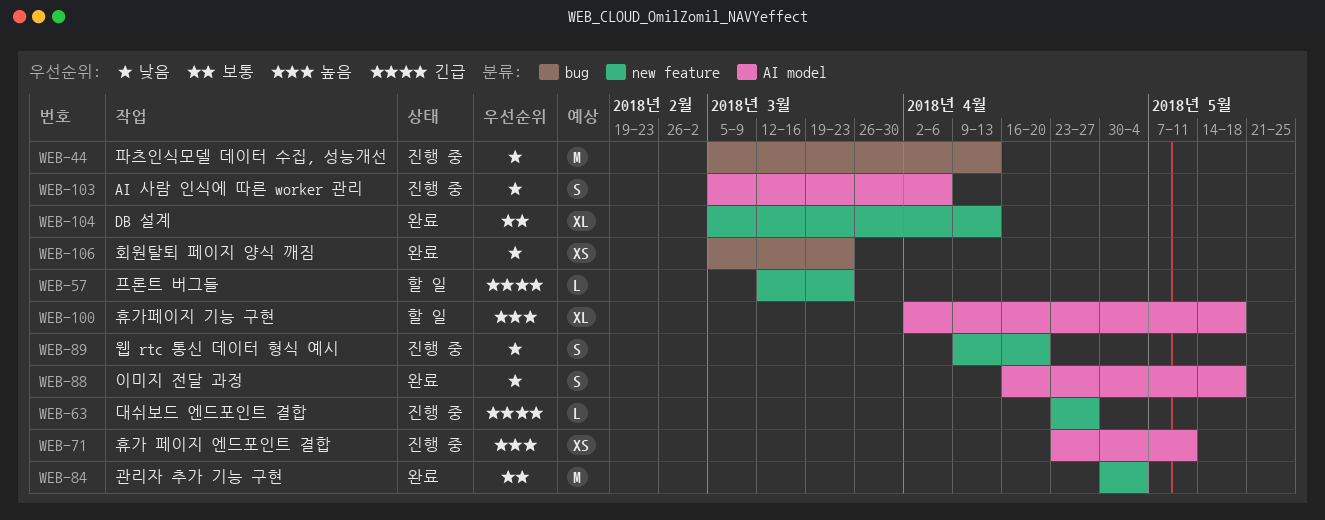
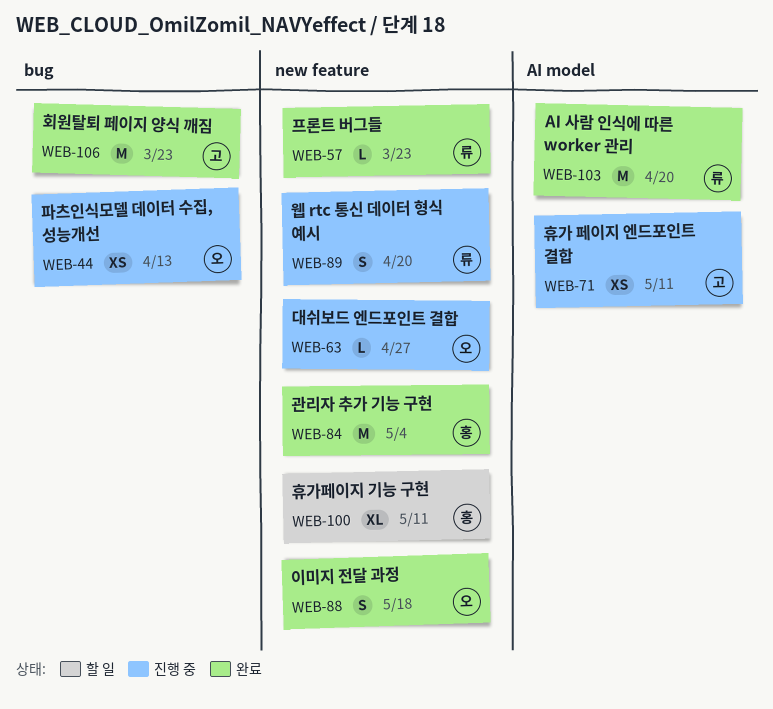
WEB-44, estimate: M -> XS
WEB-57, status: 할 일 -> 완료
WEB-88, label: AI model -> new feature
WEB-100, label: AI model -> new feature
WEB-100, due: May 18 -> May 11
WEB-103, status: 진행 중 -> 완료
WEB-103, estimate: S -> M
WEB-103, due: Apr 6 -> Apr 20
WEB-104: present -> none
WEB-106, estimate: XS -> M

